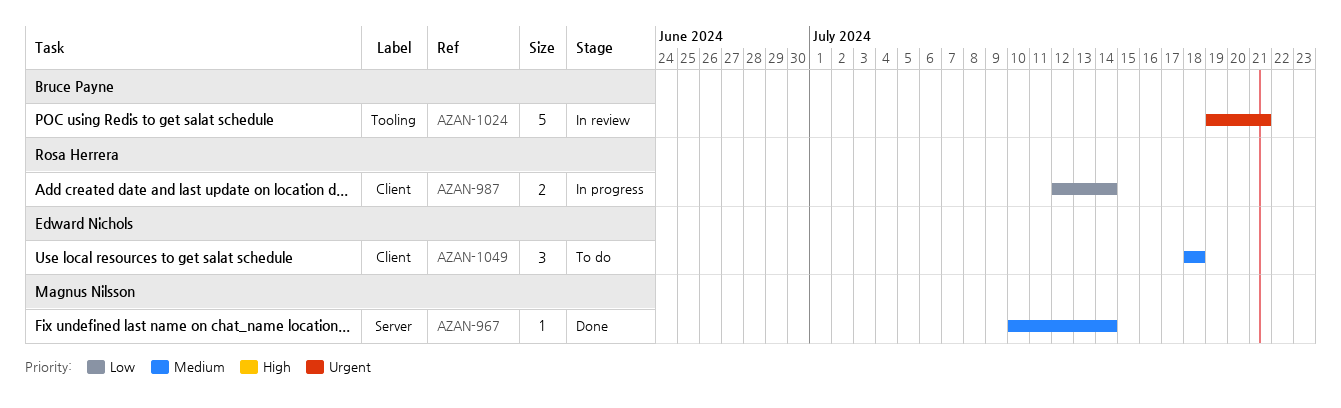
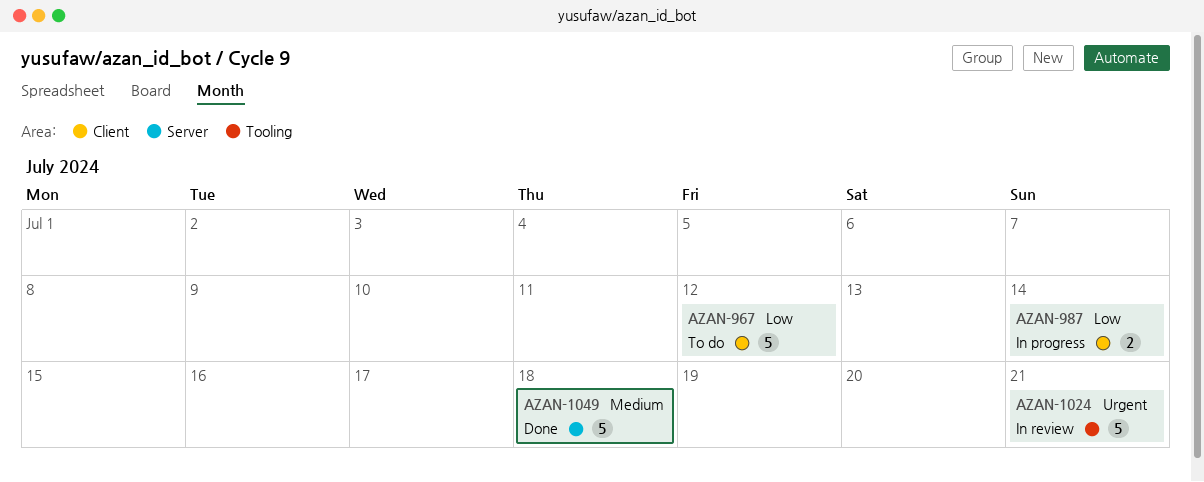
AZAN-967, status: Done -> To do
AZAN-967, priority: Medium -> Low
AZAN-967, label: Server -> Client
AZAN-967, estimate: 1 -> 5
AZAN-967, due: Jul 14 -> Jul 12
AZAN-1049, status: To do -> Done
AZAN-1049, label: Client -> Server
AZAN-1049, estimate: 3 -> 5

